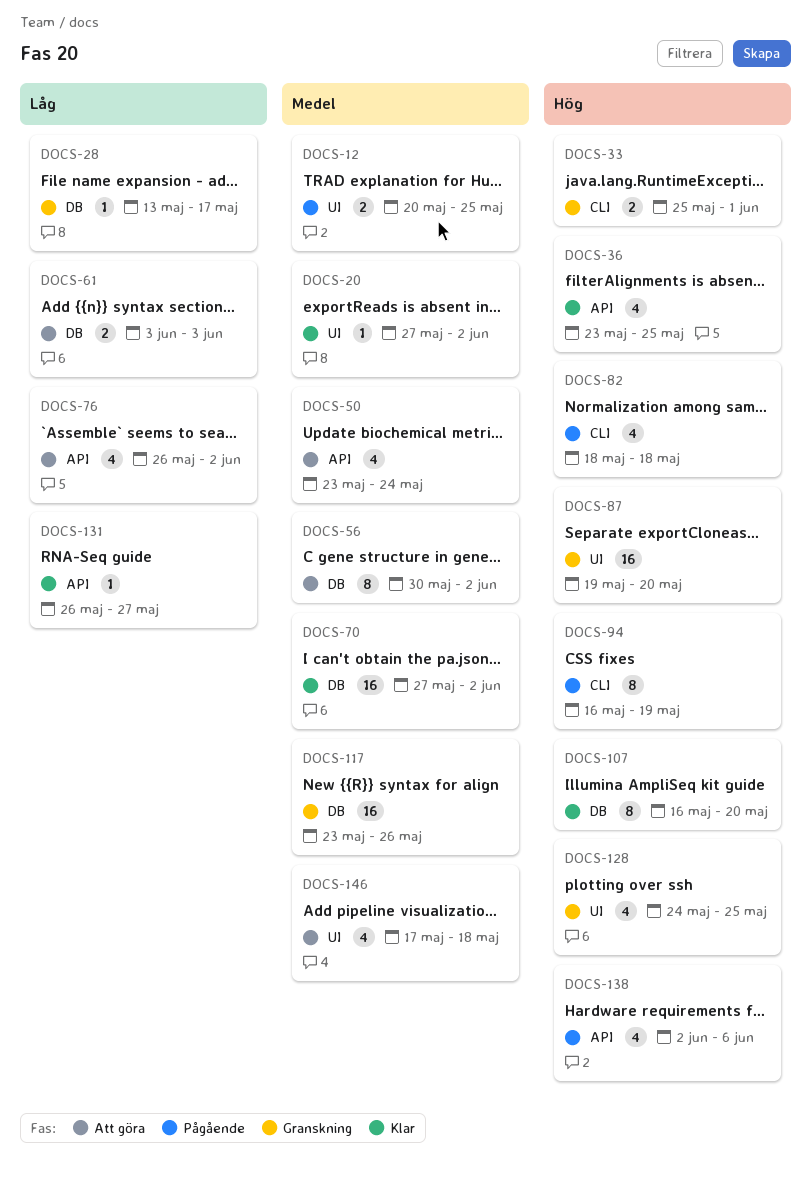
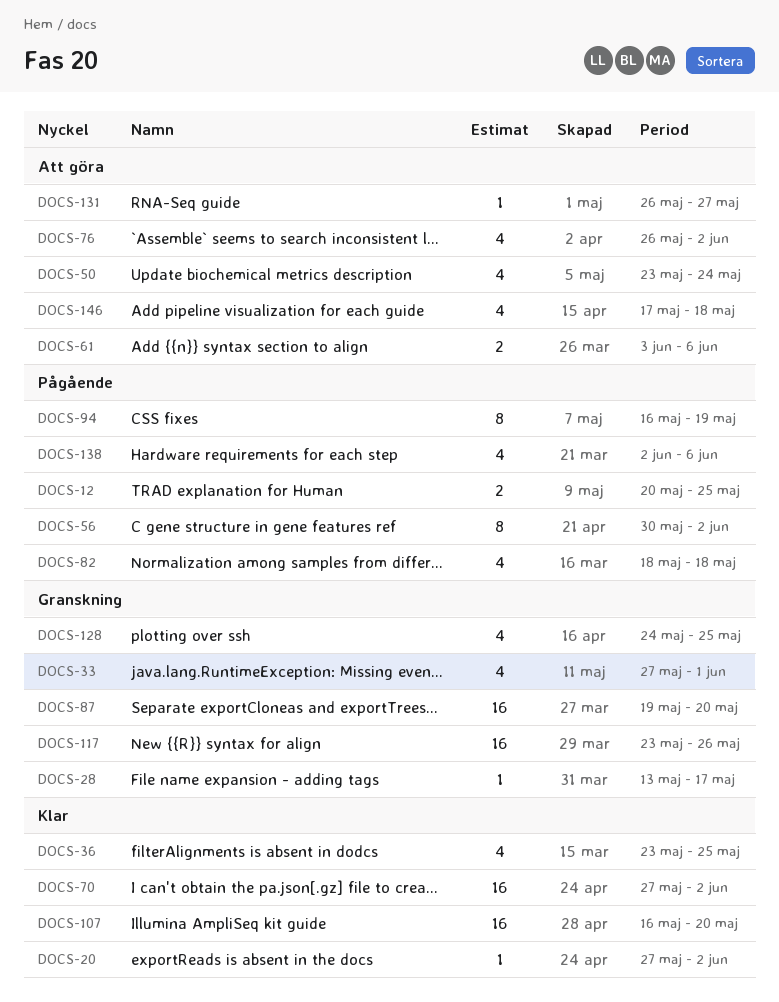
DOCS-33, estimate: 2 -> 4
DOCS-33, start: May 25 -> May 27
DOCS-56, status: Att göra -> Pågående
DOCS-61, due: Jun 3 -> Jun 6
DOCS-107, estimate: 8 -> 16
DOCS-131, status: Klar -> Att göra

